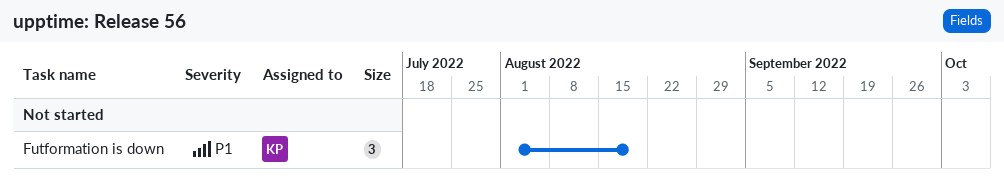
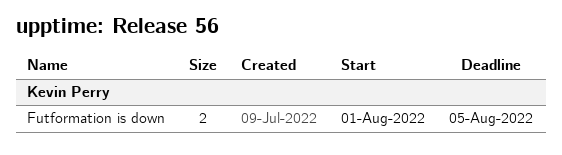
Futformation is down, estimate: 3 -> 2
Futformation is down, due: Aug 19 -> Aug 5

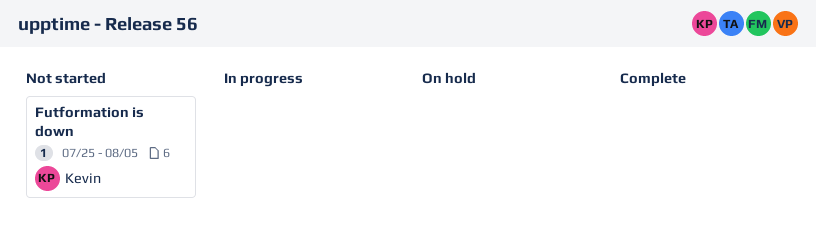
Futformation is down, estimate: 2 -> 1
Futformation is down, start: Aug 1 -> Jul 25

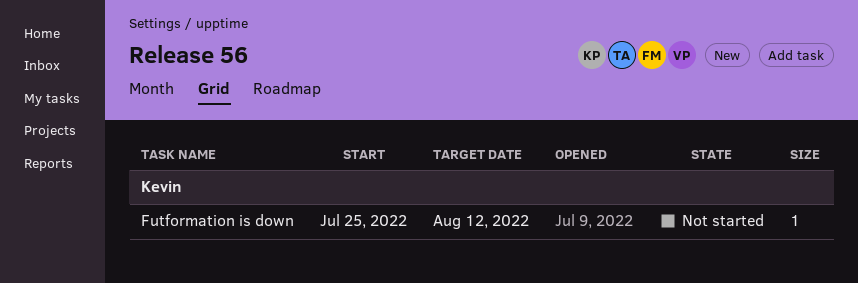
Futformation is down, due: Aug 5 -> Aug 12

